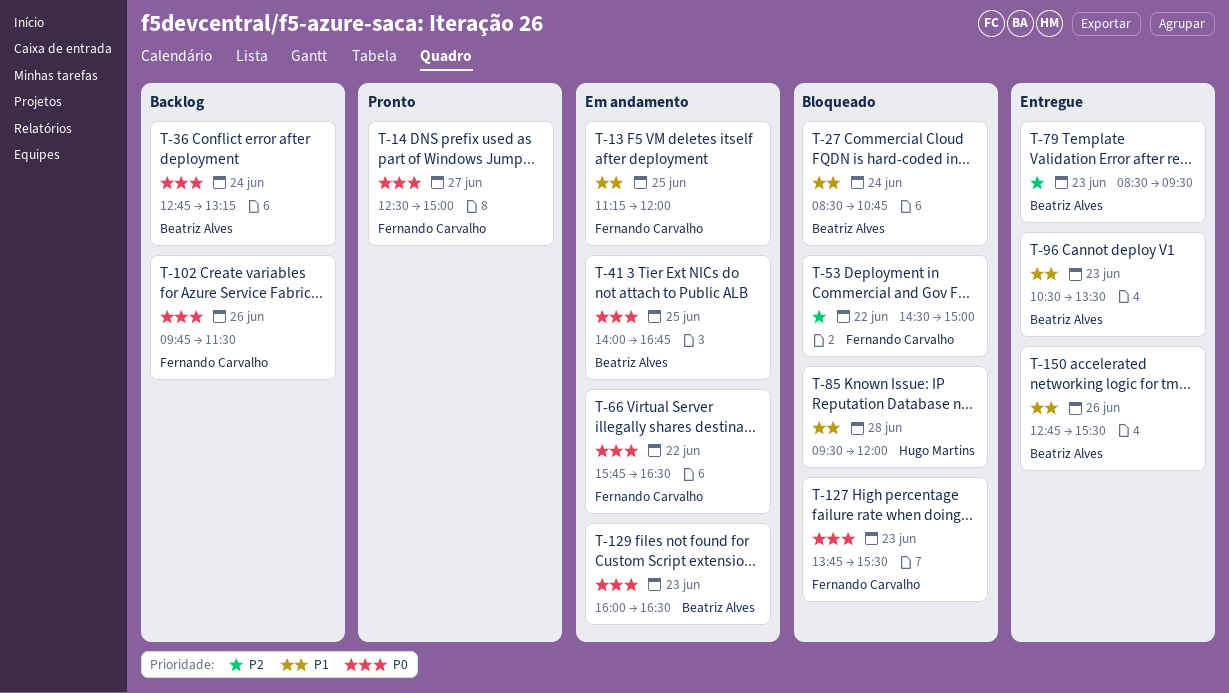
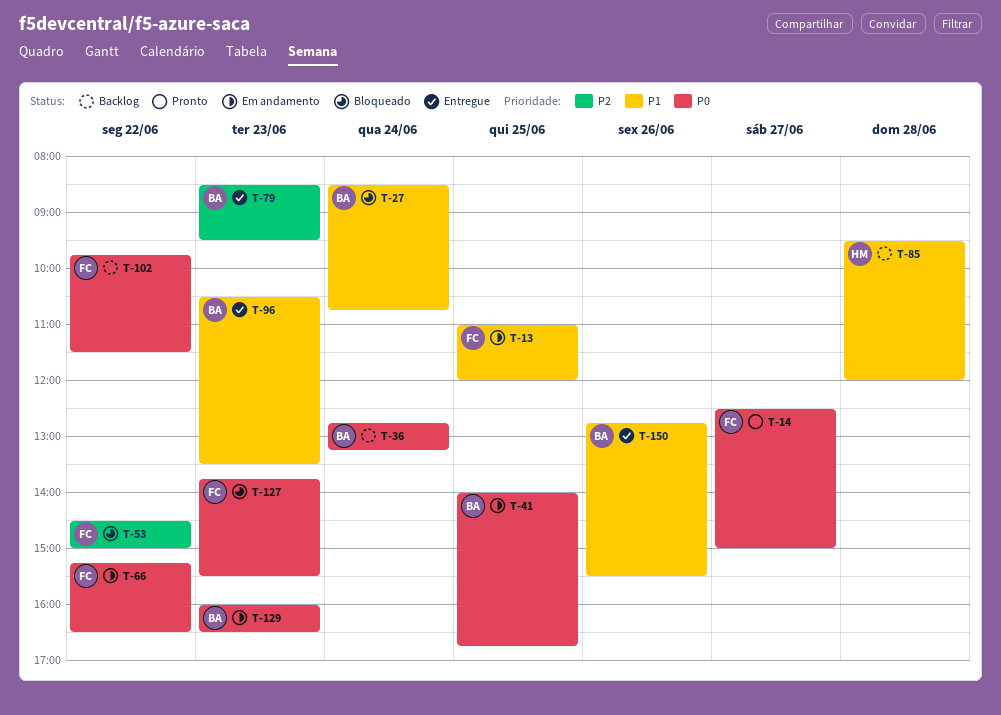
T-13, begins: 11:15 -> 11:00
T-66, begins: 15:45 -> 15:15
T-85, status: Bloqueado -> Backlog
T-102, day: Jun 26 -> Jun 22

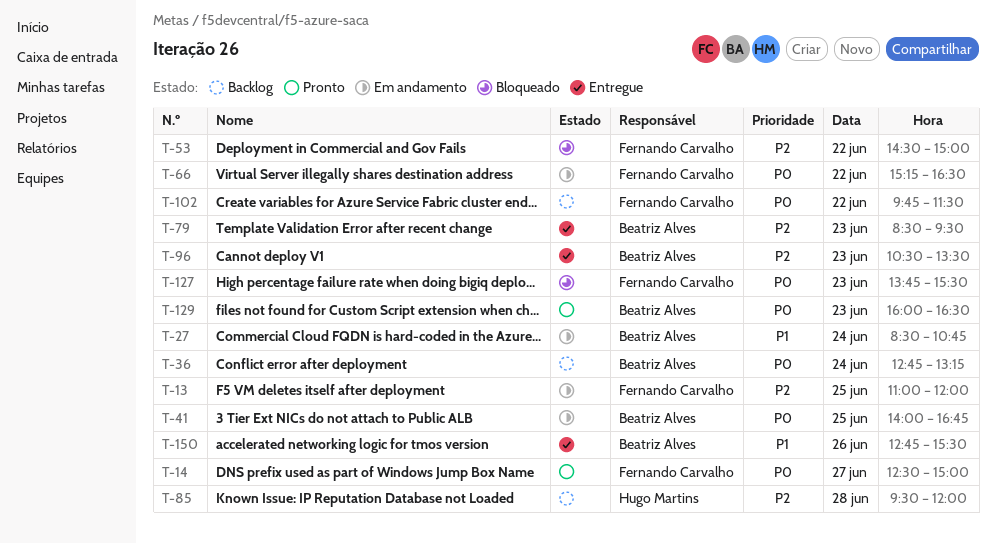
T-13, priority: P1 -> P2
T-27, status: Bloqueado -> Em andamento
T-85, priority: P1 -> P2
T-96, priority: P1 -> P2
T-129, status: Em andamento -> Pronto

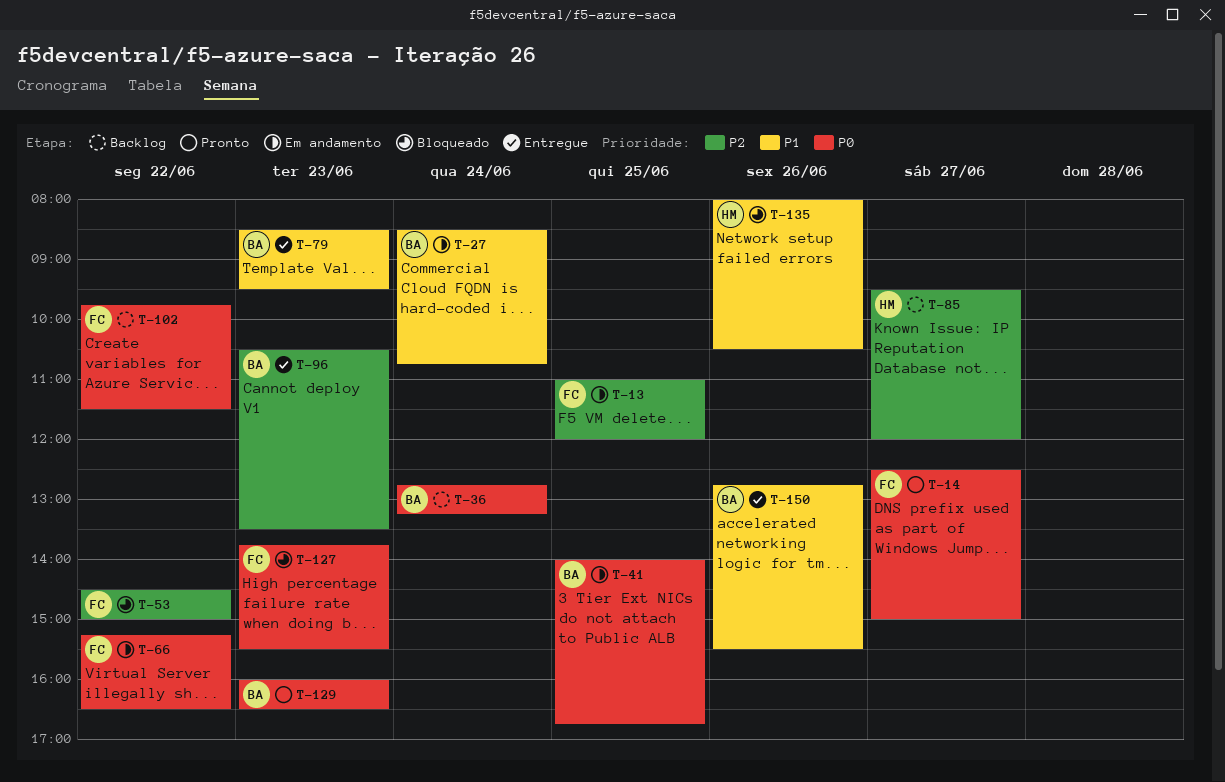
T-79, priority: P2 -> P1
T-85, day: Jun 28 -> Jun 27
T-135: none -> present

